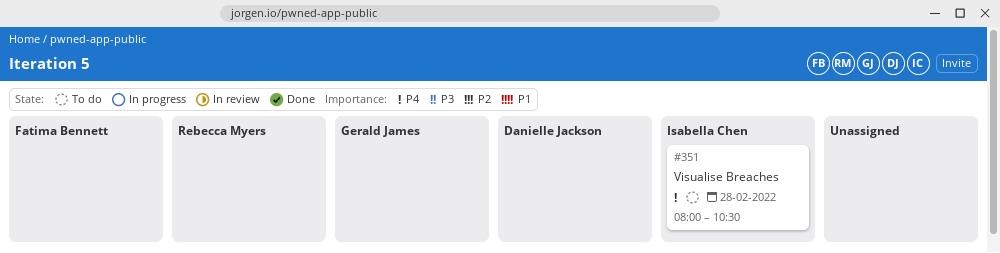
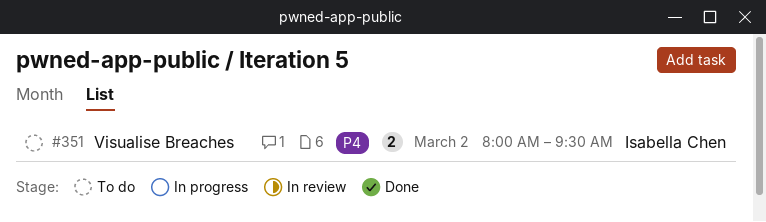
#351, day: Feb 28 -> Mar 2
#351, ends: 10:30 -> 09:30

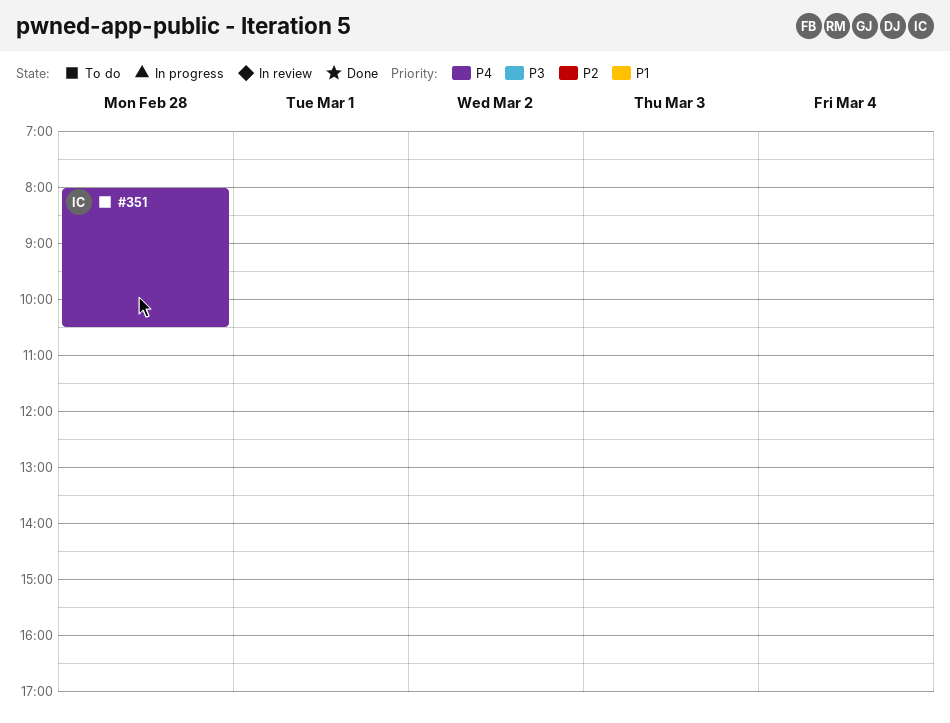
#351, day: Mar 2 -> Feb 28
#351, ends: 09:30 -> 10:30

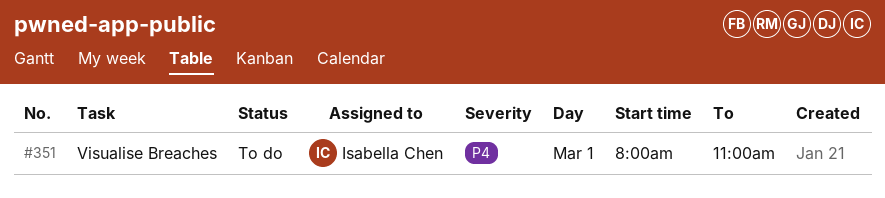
#351, day: Feb 28 -> Mar 1
#351, ends: 10:30 -> 11:00

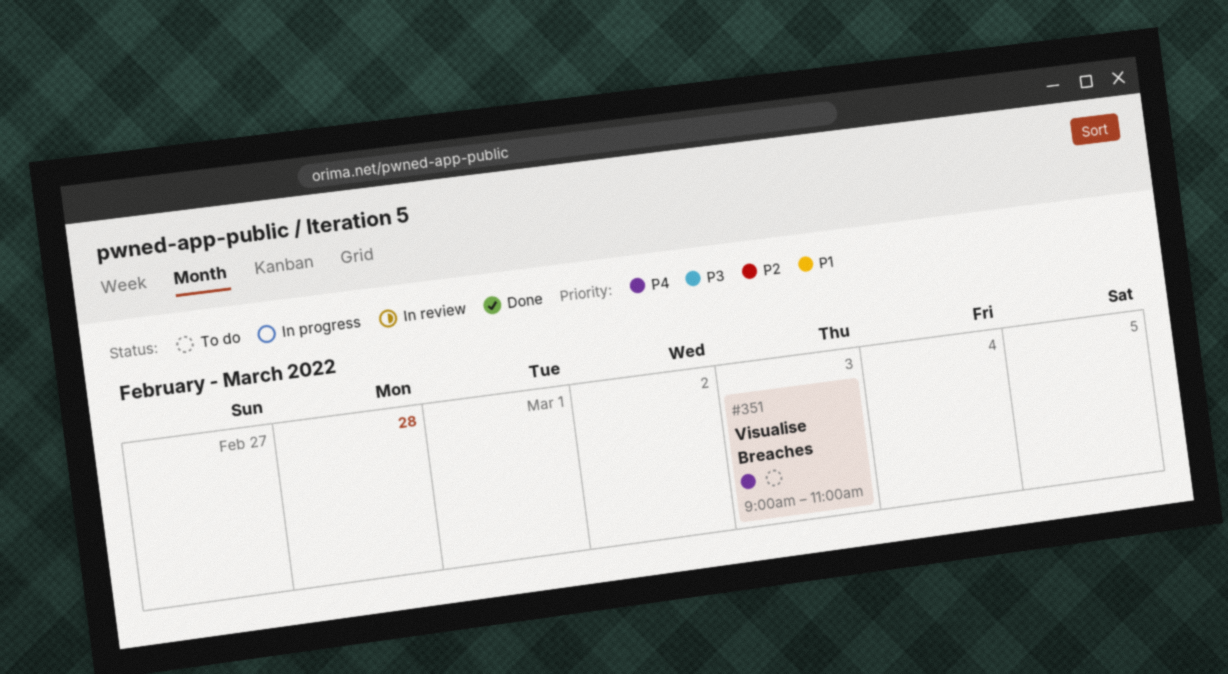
#351, day: Mar 1 -> Mar 3
#351, begins: 08:00 -> 09:00

